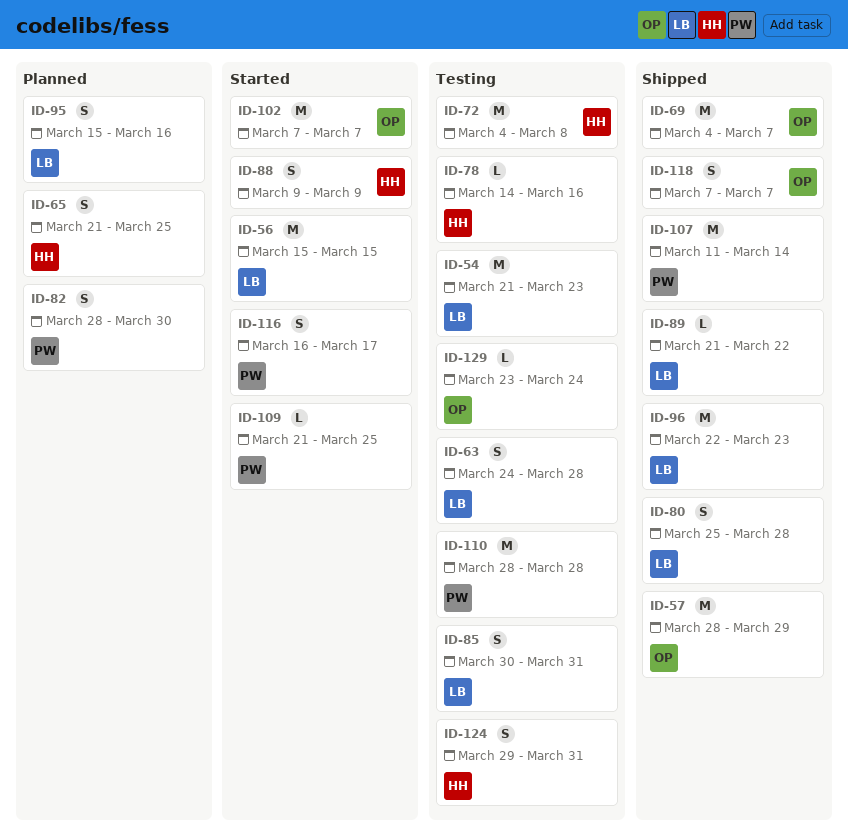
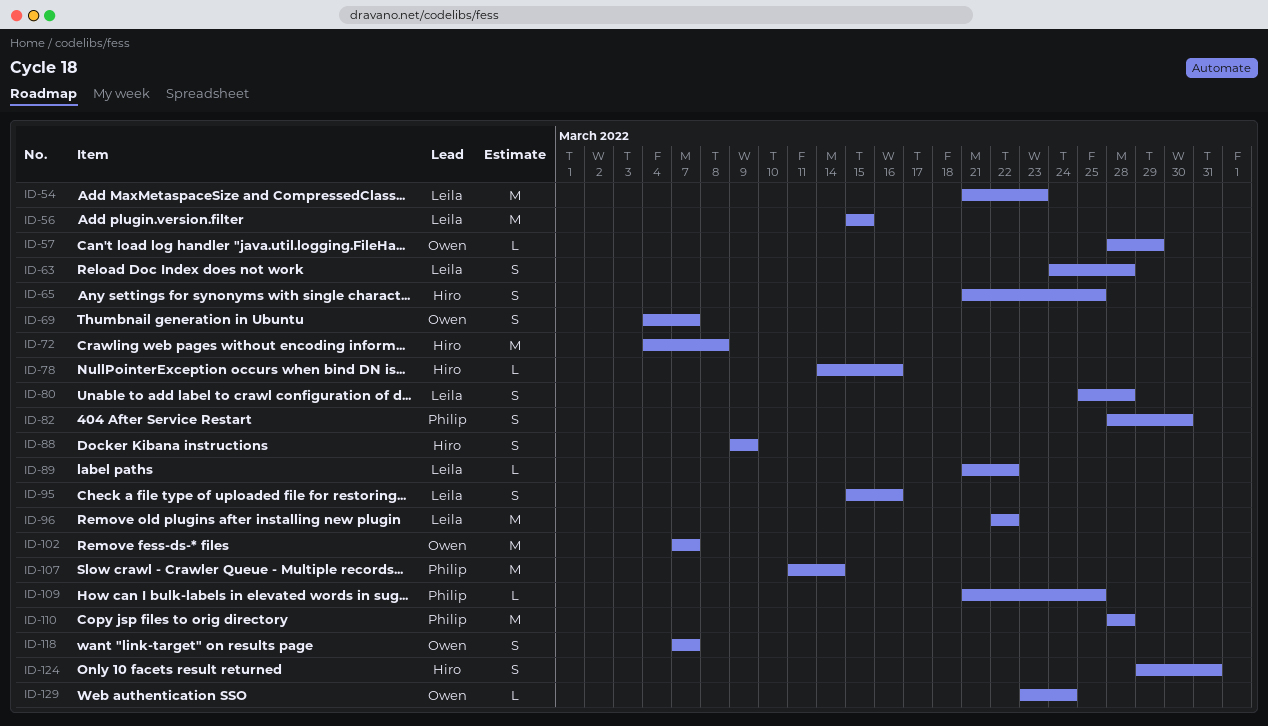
ID-57, estimate: M -> L
ID-69, estimate: M -> S
ID-85: present -> none
ID-96, due: Mar 23 -> Mar 22
ID-116: present -> none

